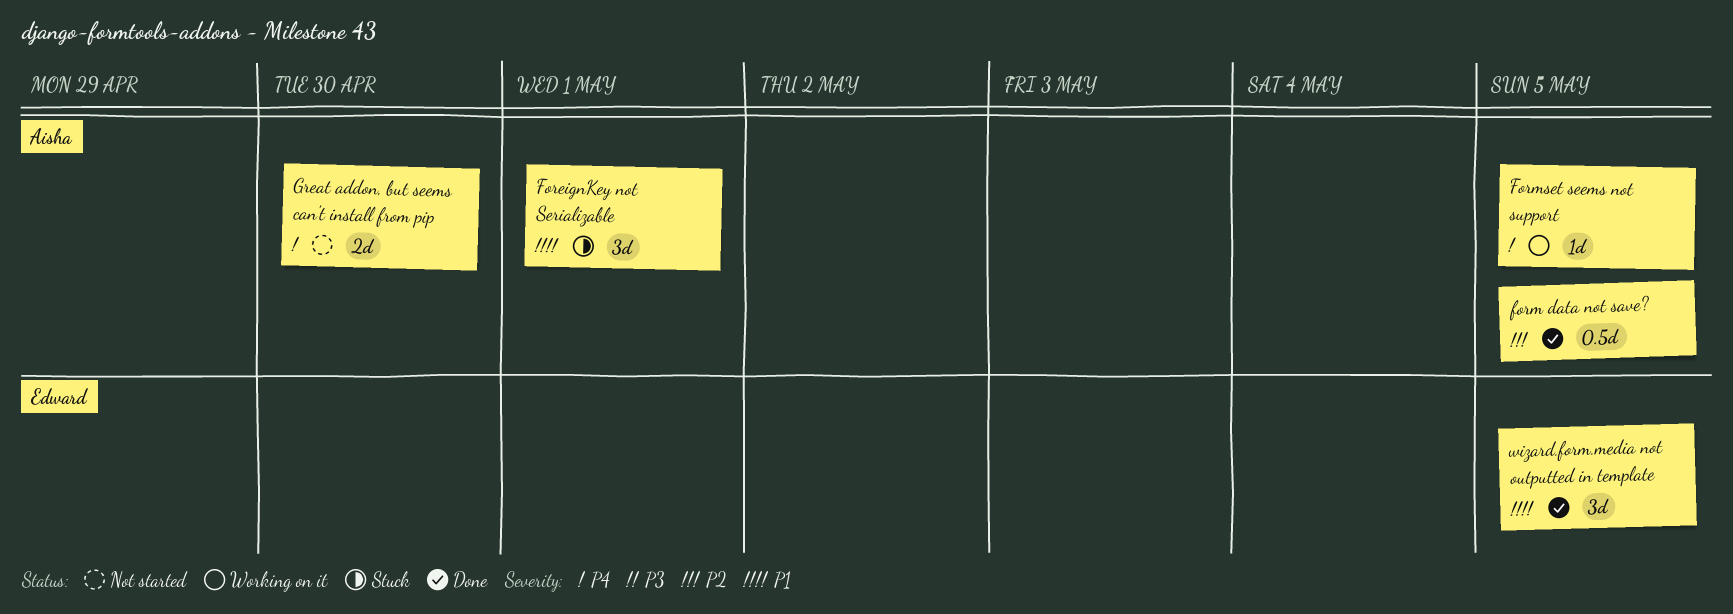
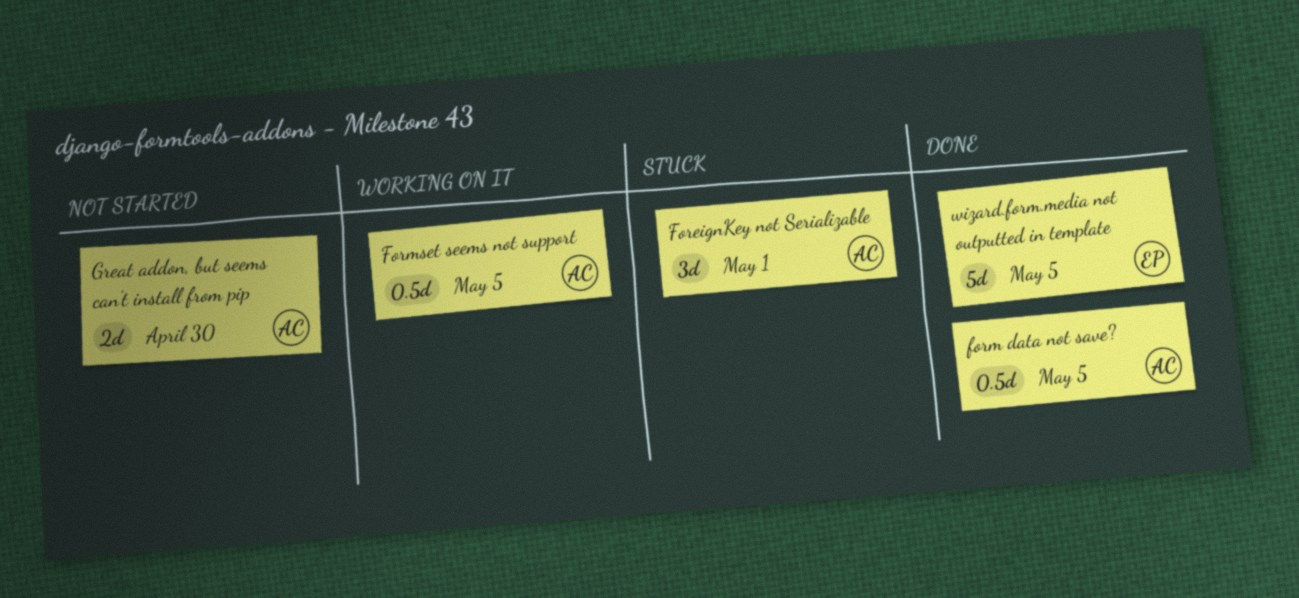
Formset seems not support, estimate: 1d -> 0.5d
wizard.form.media not outputted in template, estimate: 3d -> 5d

